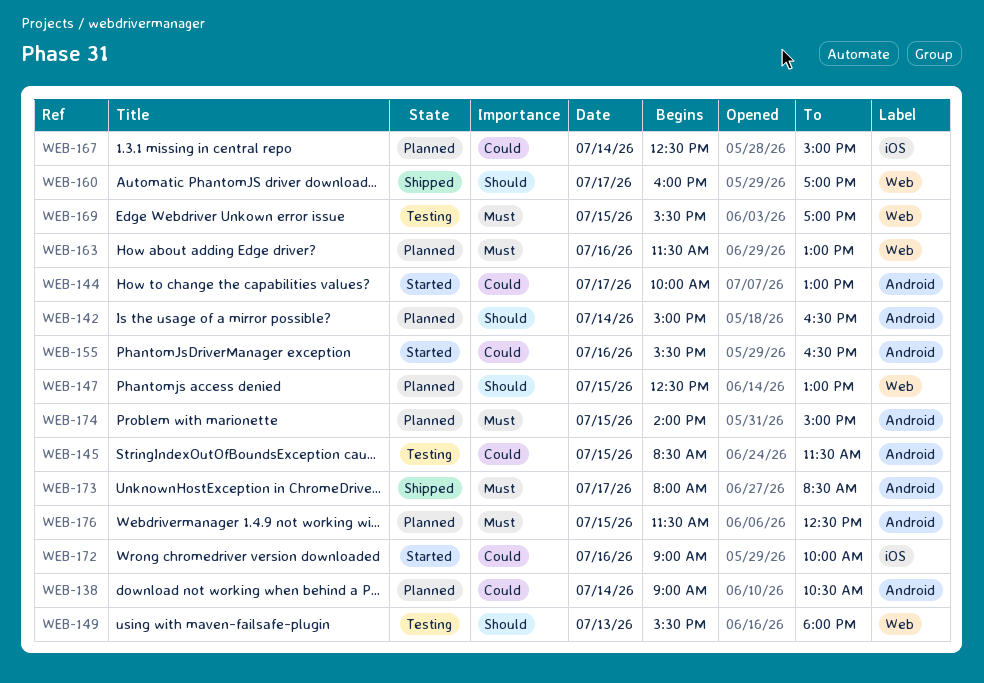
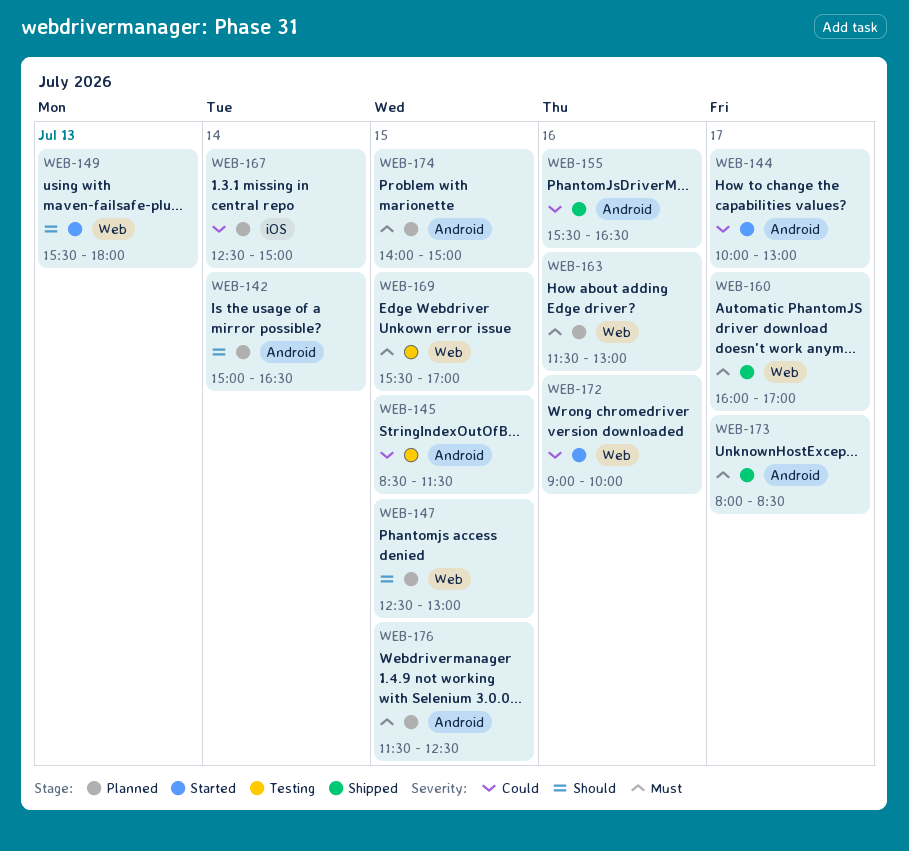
WEB-138: present -> none
WEB-149, status: Testing -> Started
WEB-155, status: Started -> Shipped
WEB-160, priority: Should -> Must
WEB-172, label: iOS -> Web

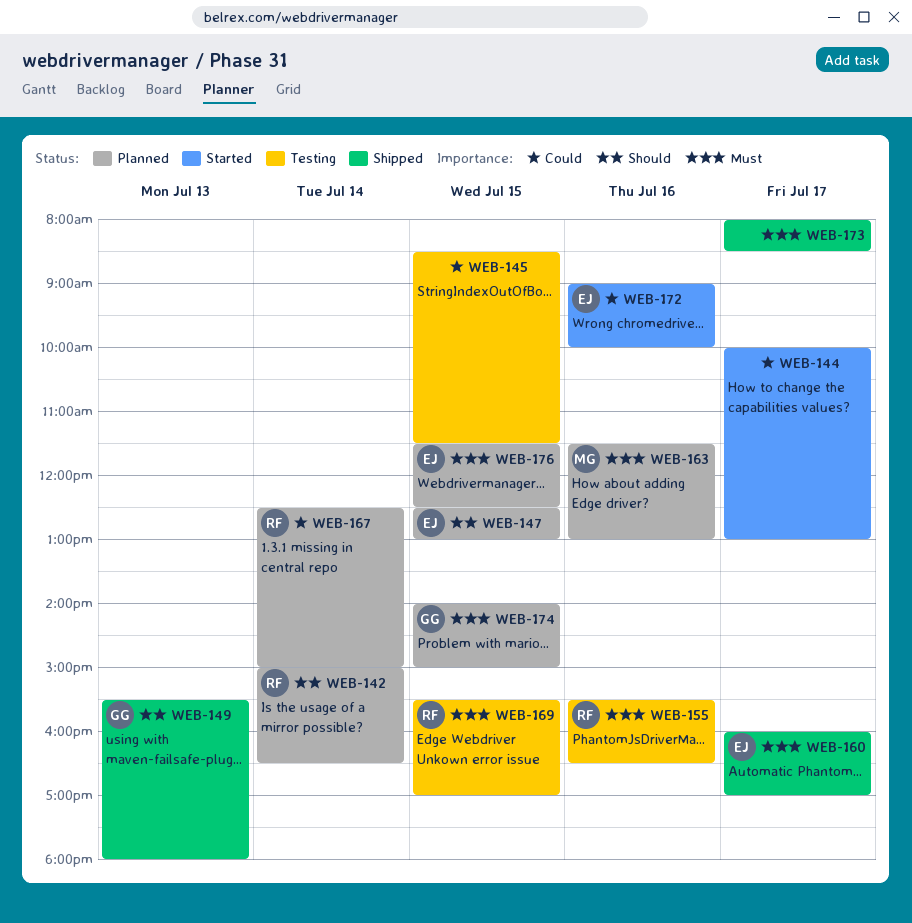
WEB-149, status: Started -> Shipped
WEB-155, status: Shipped -> Testing
WEB-155, priority: Could -> Must

